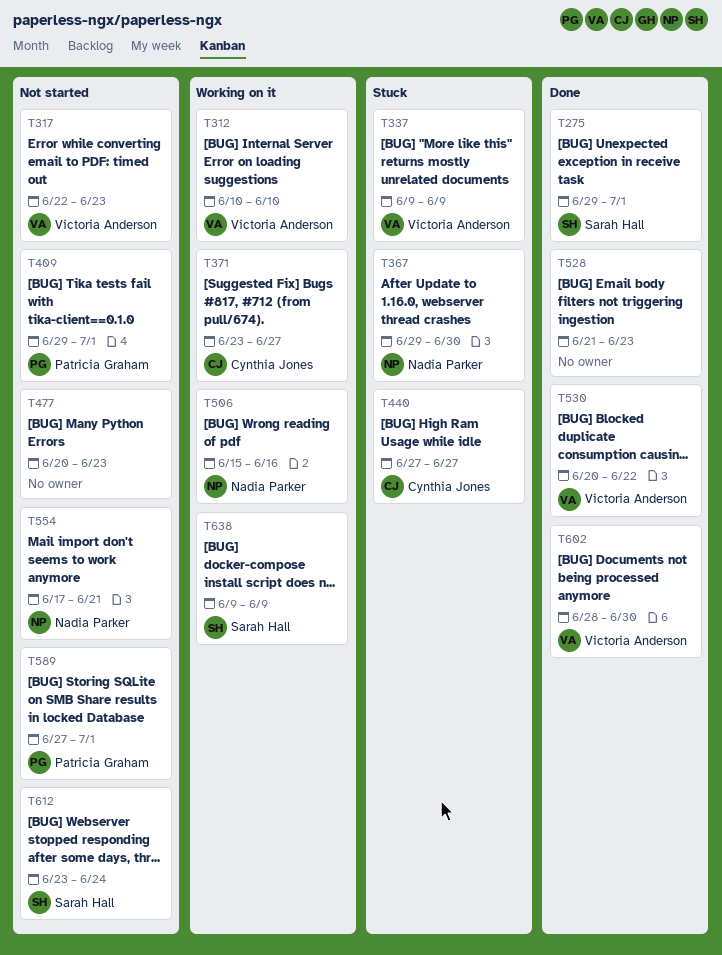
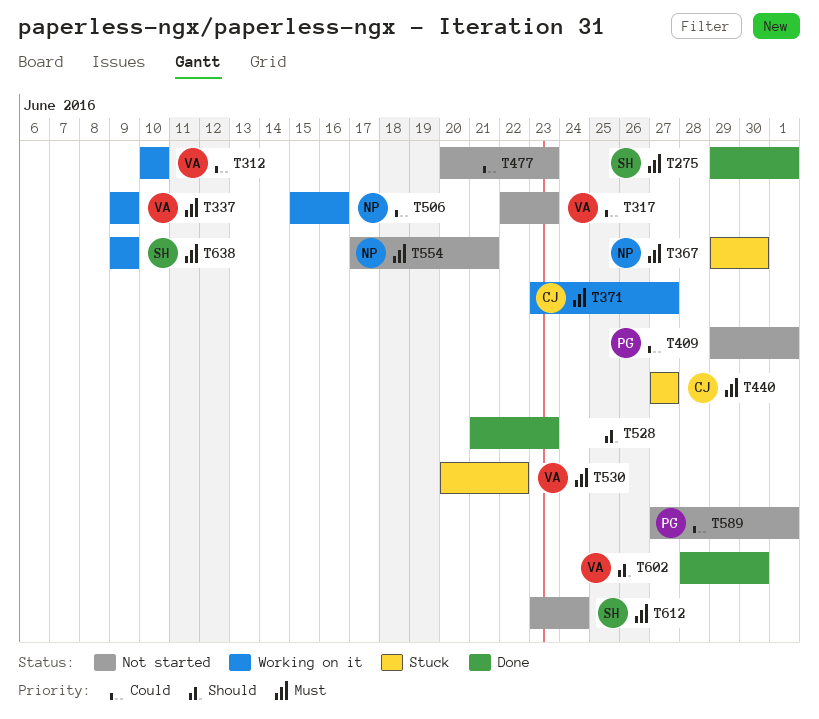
T337, status: Stuck -> Working on it
T530, status: Done -> Stuck

